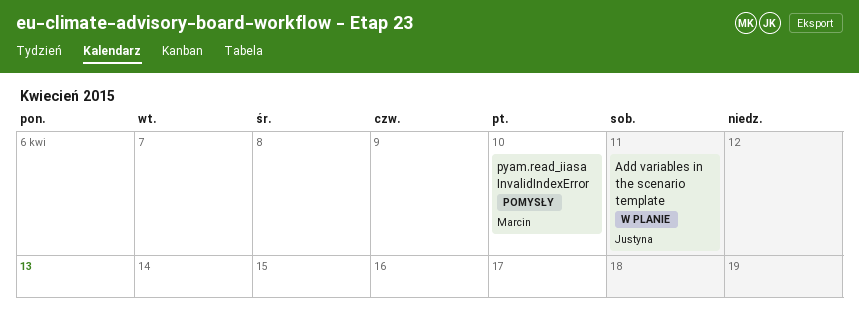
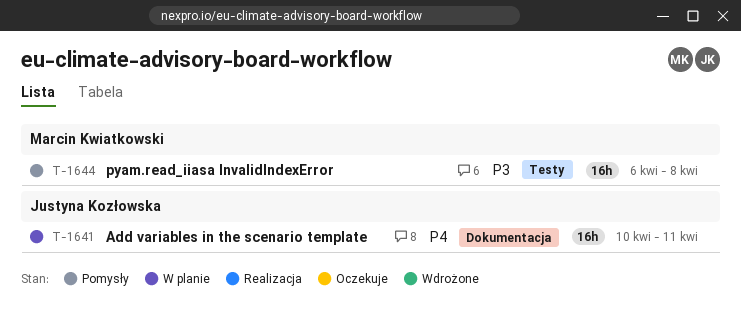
pyam.read_iiasa InvalidIndexError, due: Apr 10 -> Apr 8

